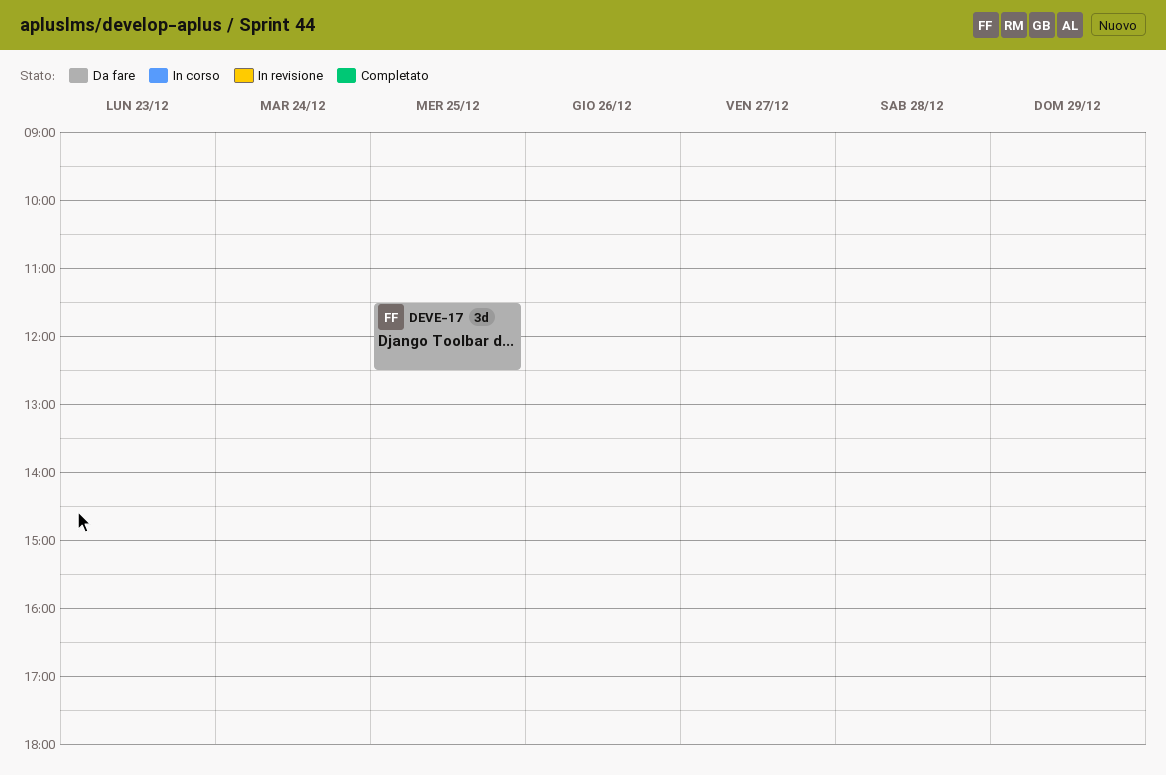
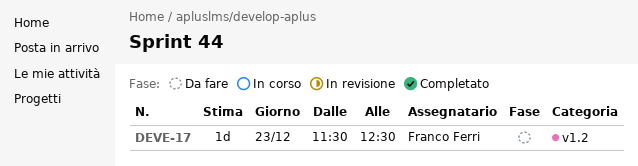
DEVE-17, estimate: 3d -> 1d
DEVE-17, day: Dec 25 -> Dec 23

